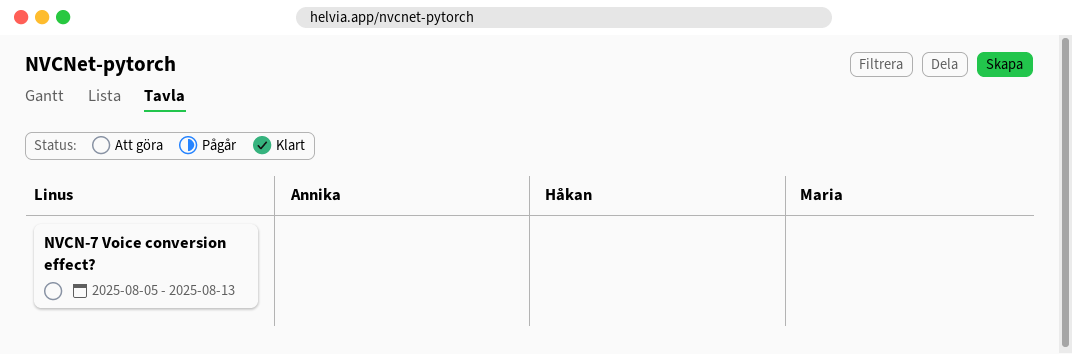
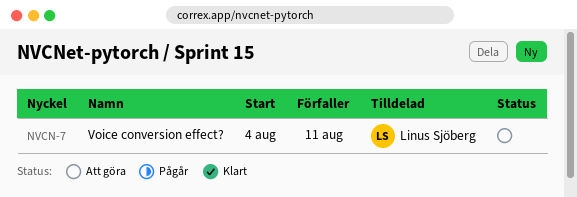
NVCN-7, start: Aug 5 -> Aug 4
NVCN-7, due: Aug 13 -> Aug 11

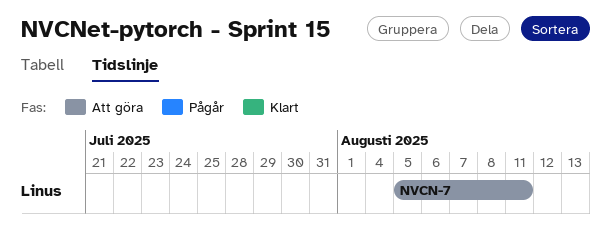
NVCN-7, start: Aug 4 -> Aug 5

